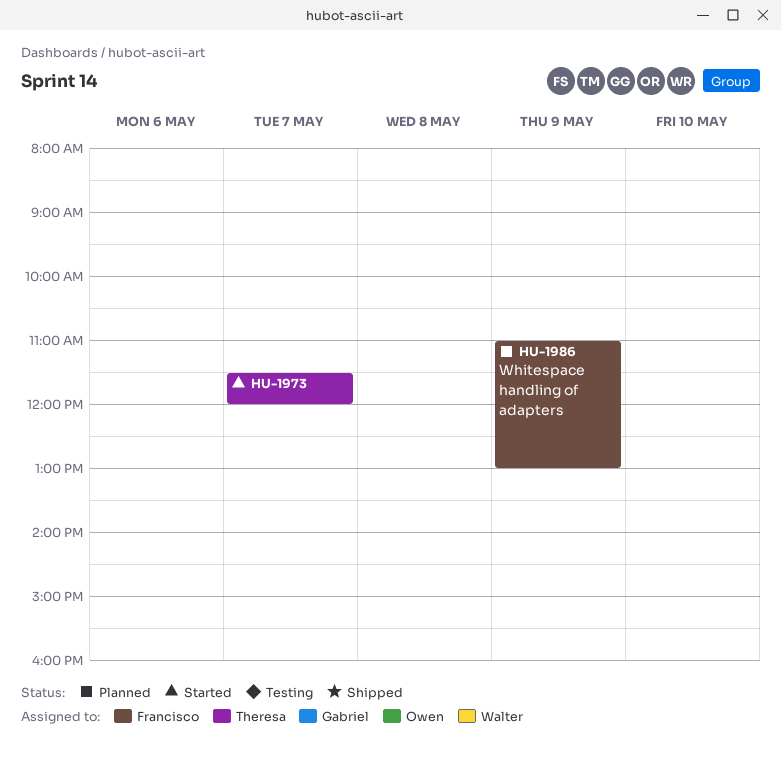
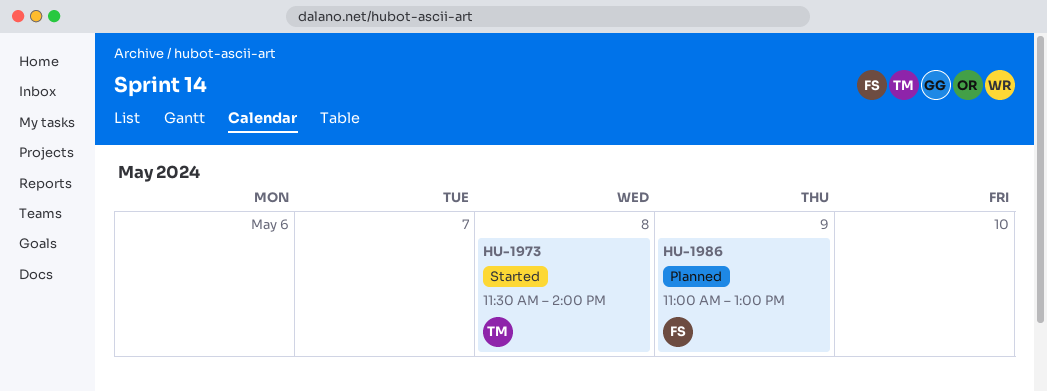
HU-1973, day: May 7 -> May 8
HU-1973, ends: 12:00 -> 14:00

